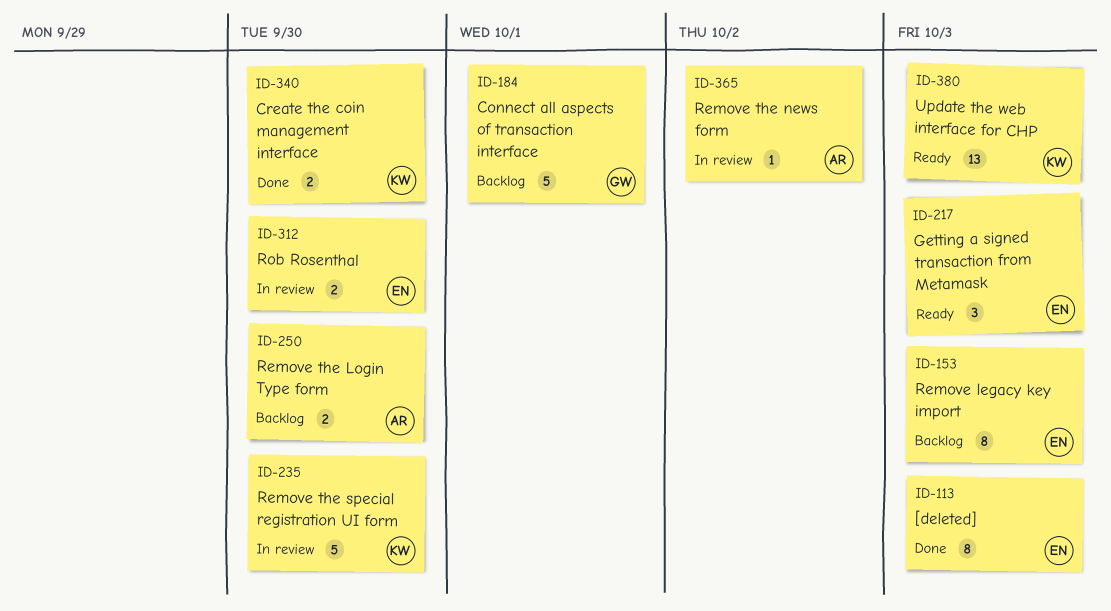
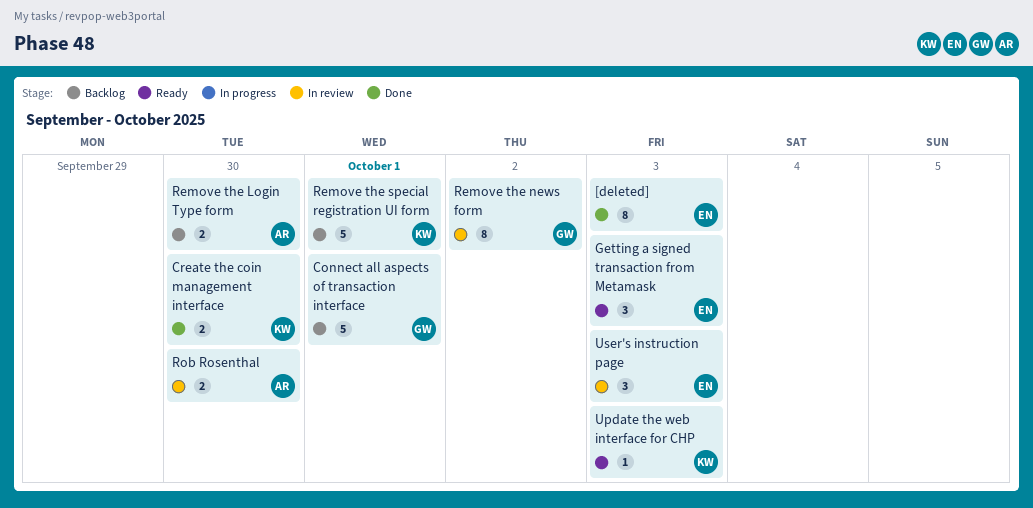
Remove legacy key import: present -> none
Remove the news form, owner: AR -> GW
Remove the news form, estimate: 1 -> 8
Remove the special registration UI form, status: In review -> Backlog
Remove the special registration UI form, due: Sep 30 -> Oct 1
Rob Rosenthal, owner: EN -> AR
Update the web interface for CHP, estimate: 13 -> 1
User's instruction page: none -> present

